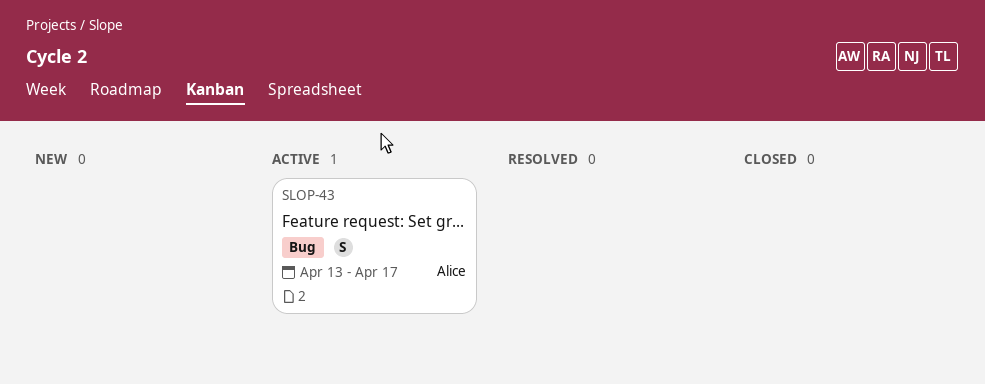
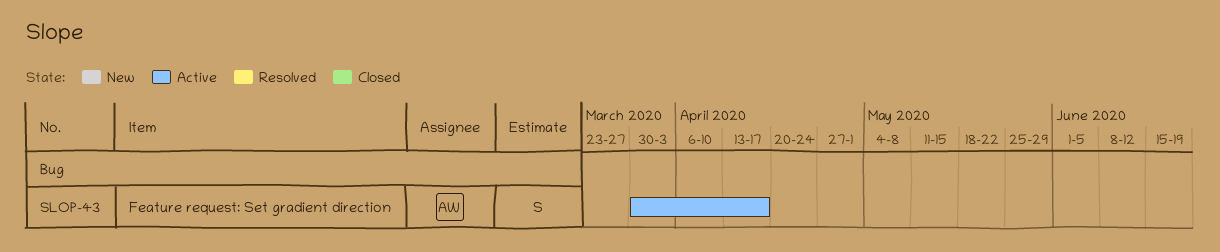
SLOP-43, start: Apr 13 -> Mar 30

